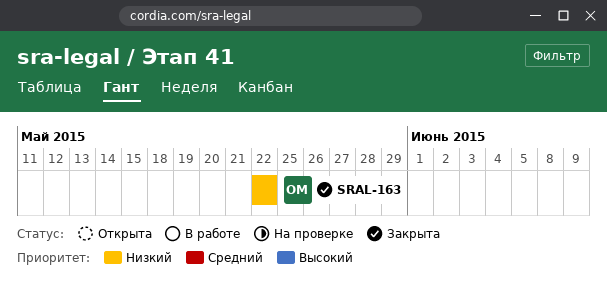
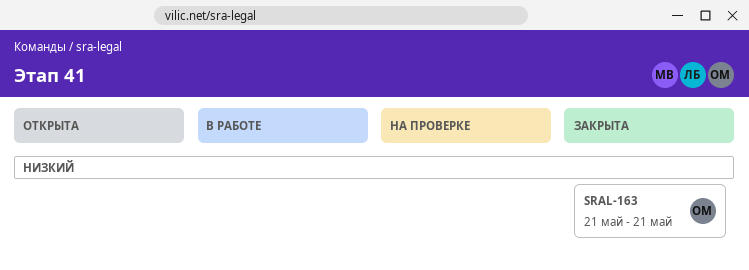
SRAL-163, start: May 22 -> May 21
SRAL-163, due: May 22 -> May 21

